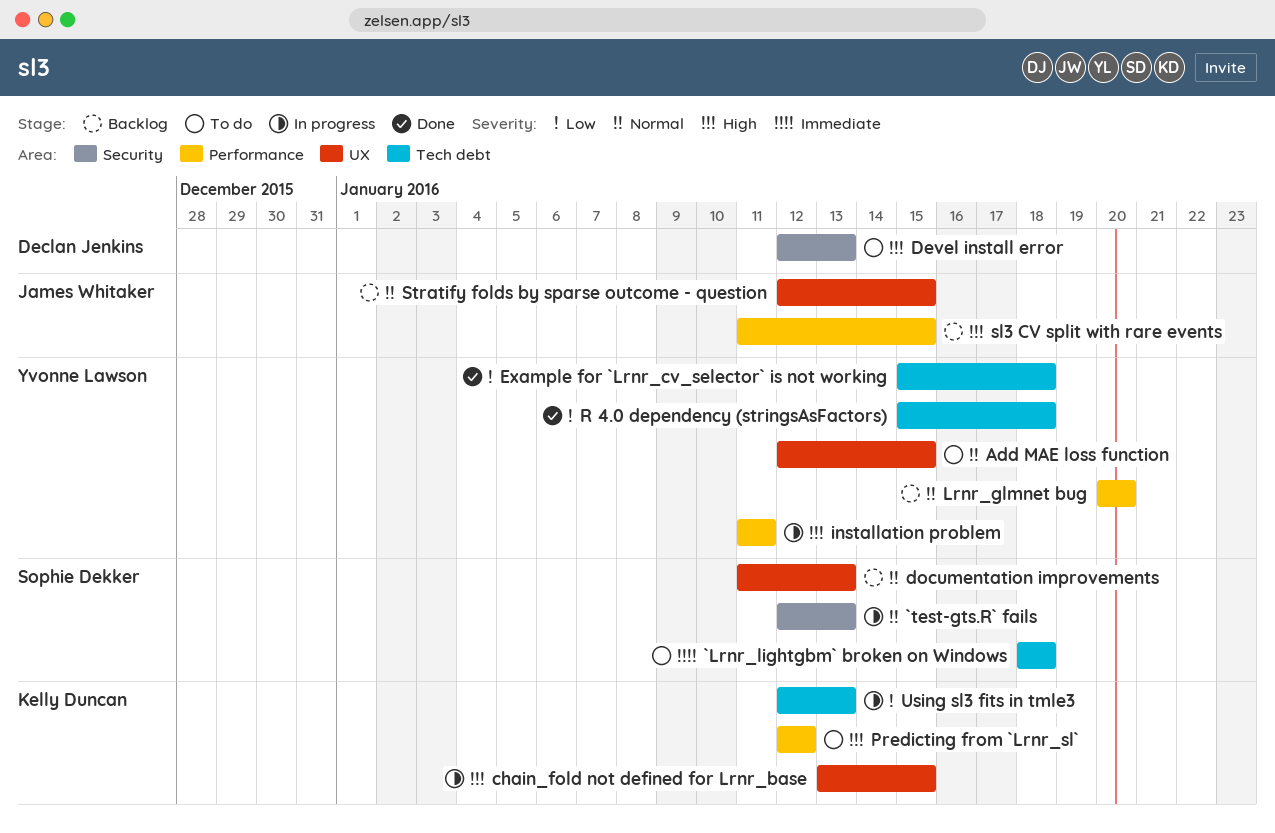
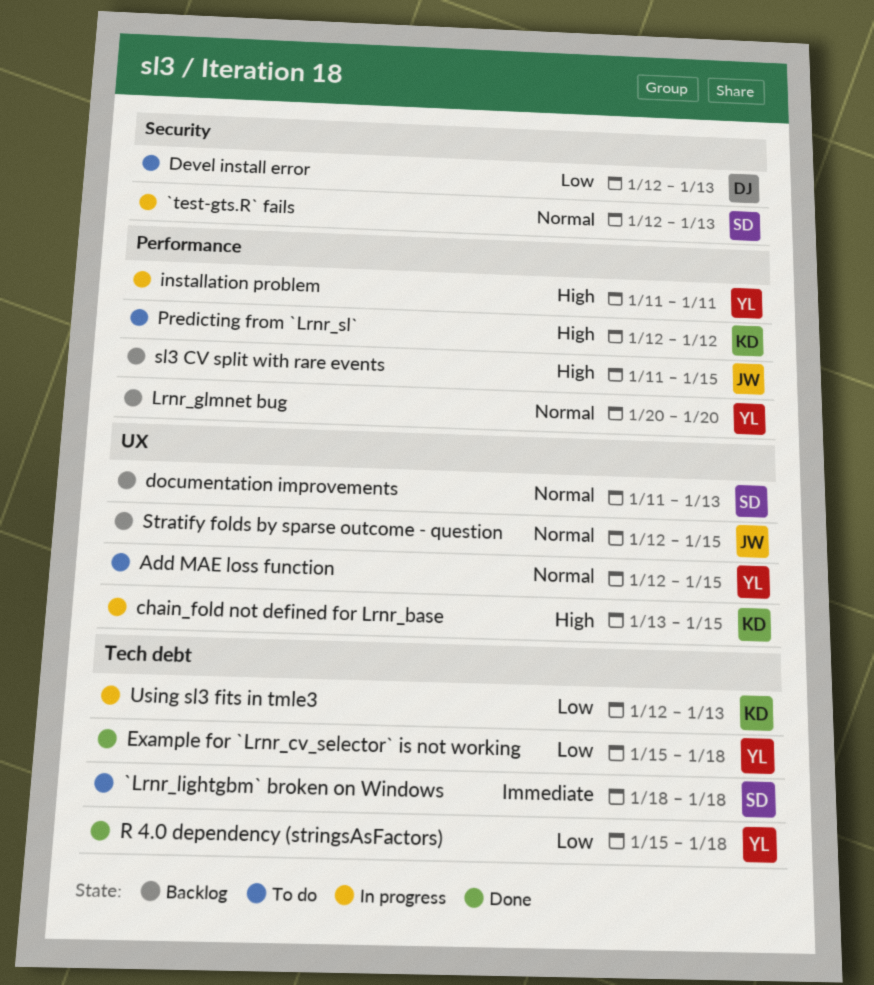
Devel install error, priority: High -> Low

